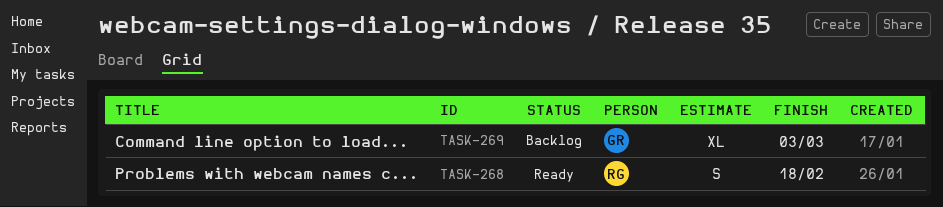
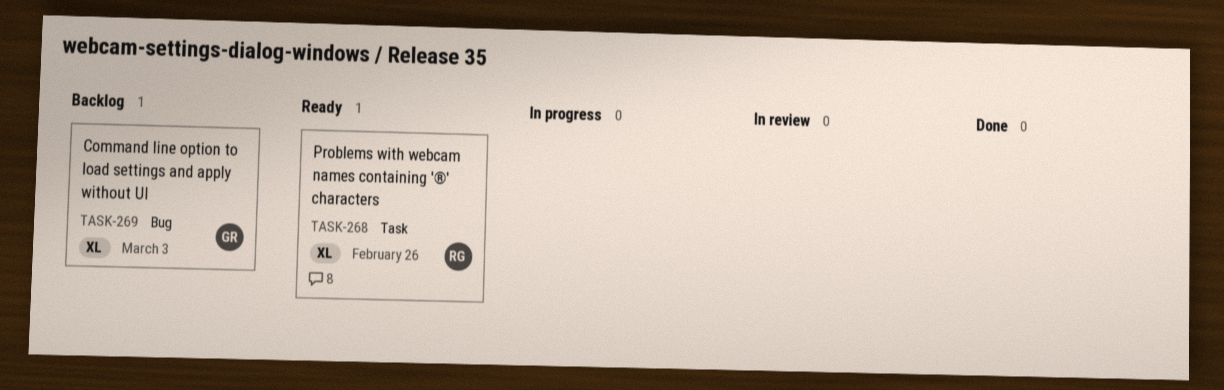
TASK-268, estimate: S -> XL
TASK-268, due: Feb 18 -> Feb 26

